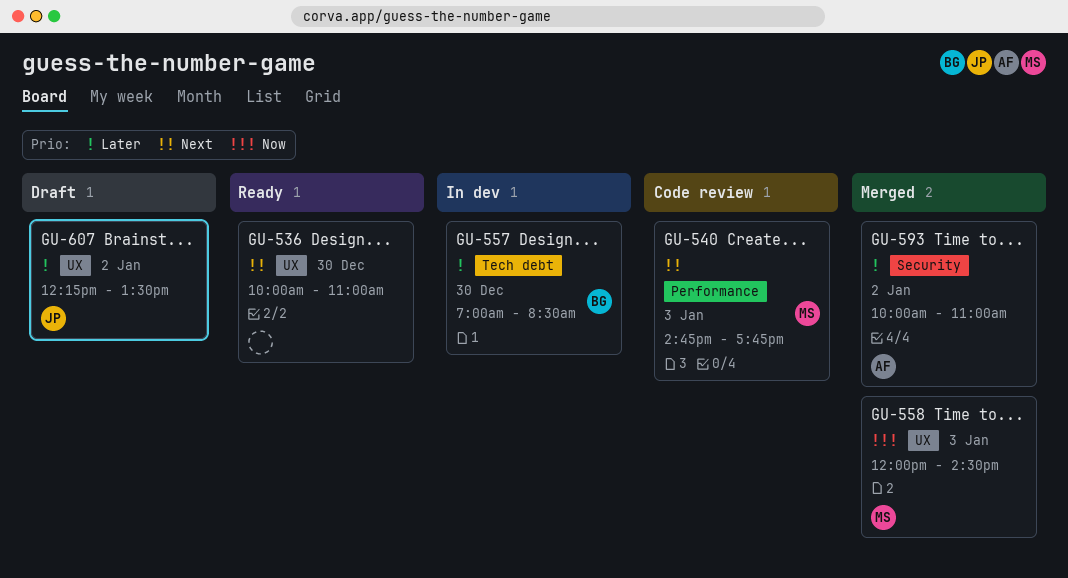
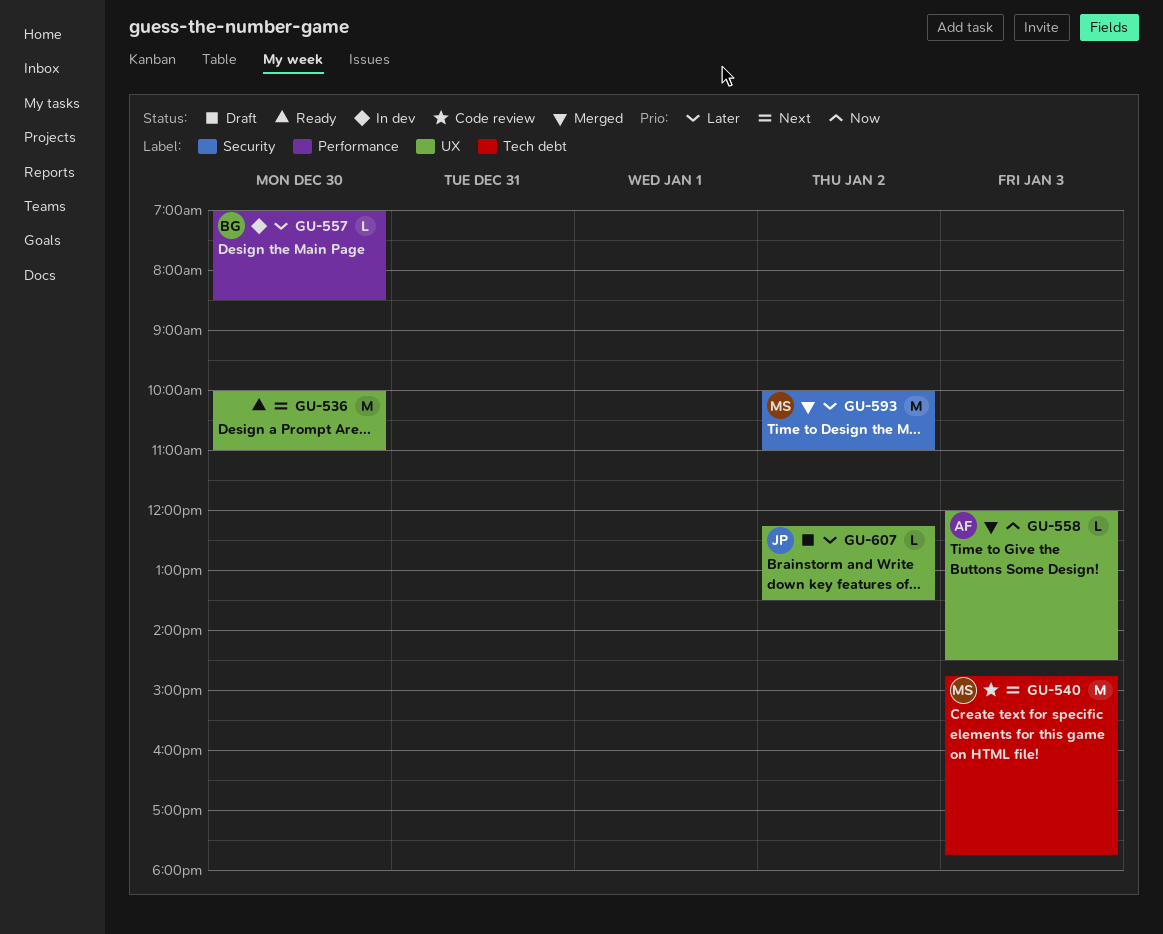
GU-540, label: Performance -> Tech debt
GU-557, label: Tech debt -> Performance
GU-558, owner: MS -> AF
GU-593, owner: AF -> MS

